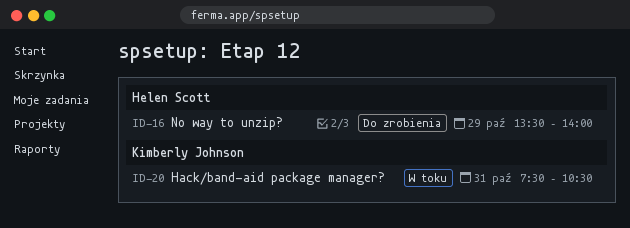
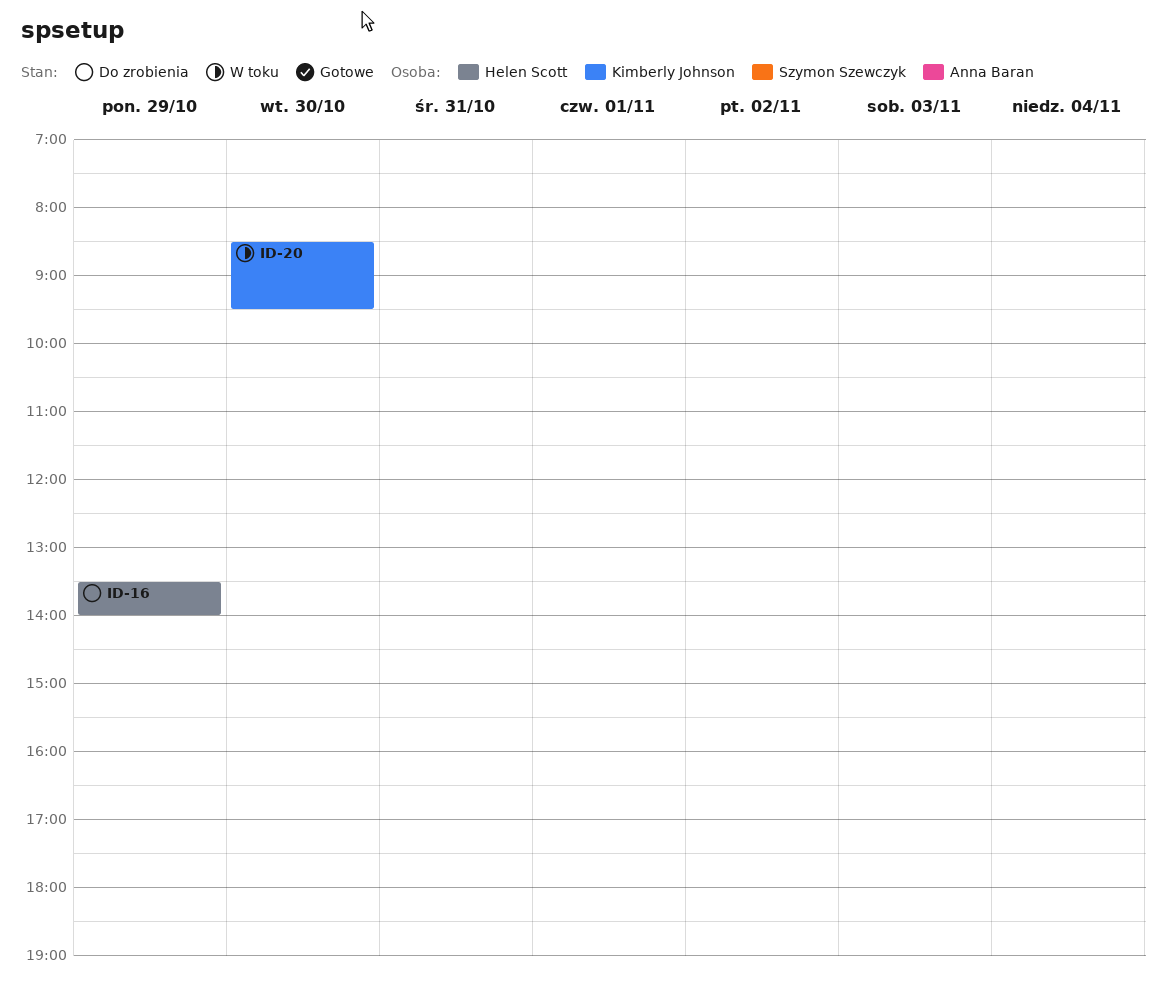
ID-20, day: Oct 31 -> Oct 30
ID-20, begins: 07:30 -> 08:30
ID-20, ends: 10:30 -> 09:30

